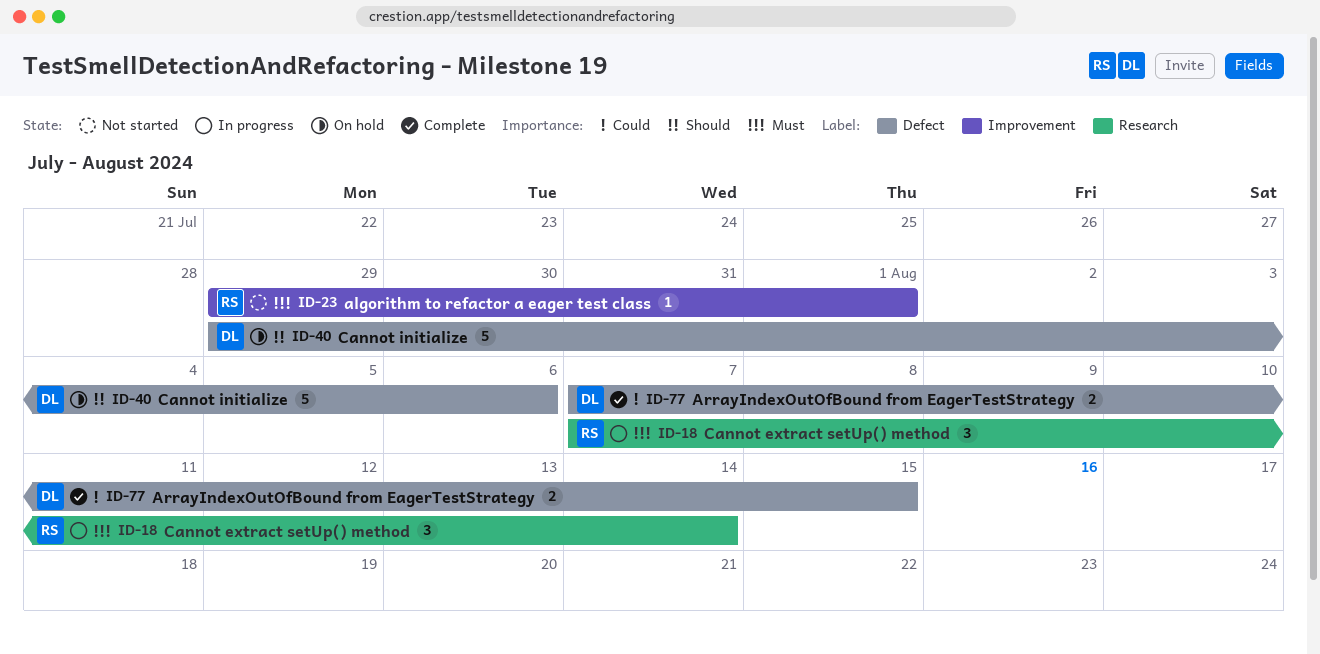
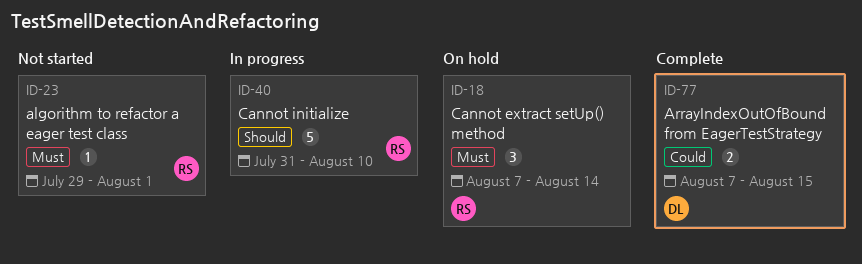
ID-18, status: In progress -> On hold
ID-40, status: On hold -> In progress
ID-40, owner: DL -> RS
ID-40, start: Jul 29 -> Jul 31
ID-40, due: Aug 6 -> Aug 10

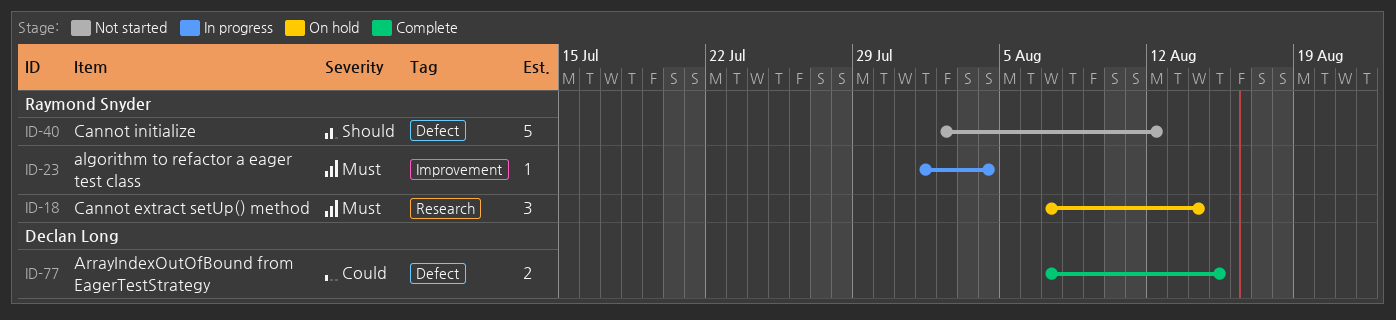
ID-23, status: Not started -> In progress
ID-23, start: Jul 29 -> Aug 1
ID-23, due: Aug 1 -> Aug 4
ID-40, status: In progress -> Not started
ID-40, start: Jul 31 -> Aug 2
ID-40, due: Aug 10 -> Aug 12

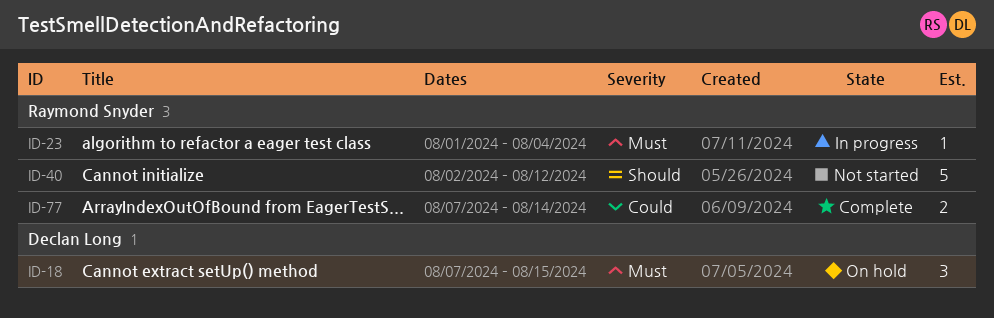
ID-18, owner: Raymond Snyder -> Declan Long
ID-18, due: Aug 14 -> Aug 15
ID-77, owner: Declan Long -> Raymond Snyder
ID-77, due: Aug 15 -> Aug 14

